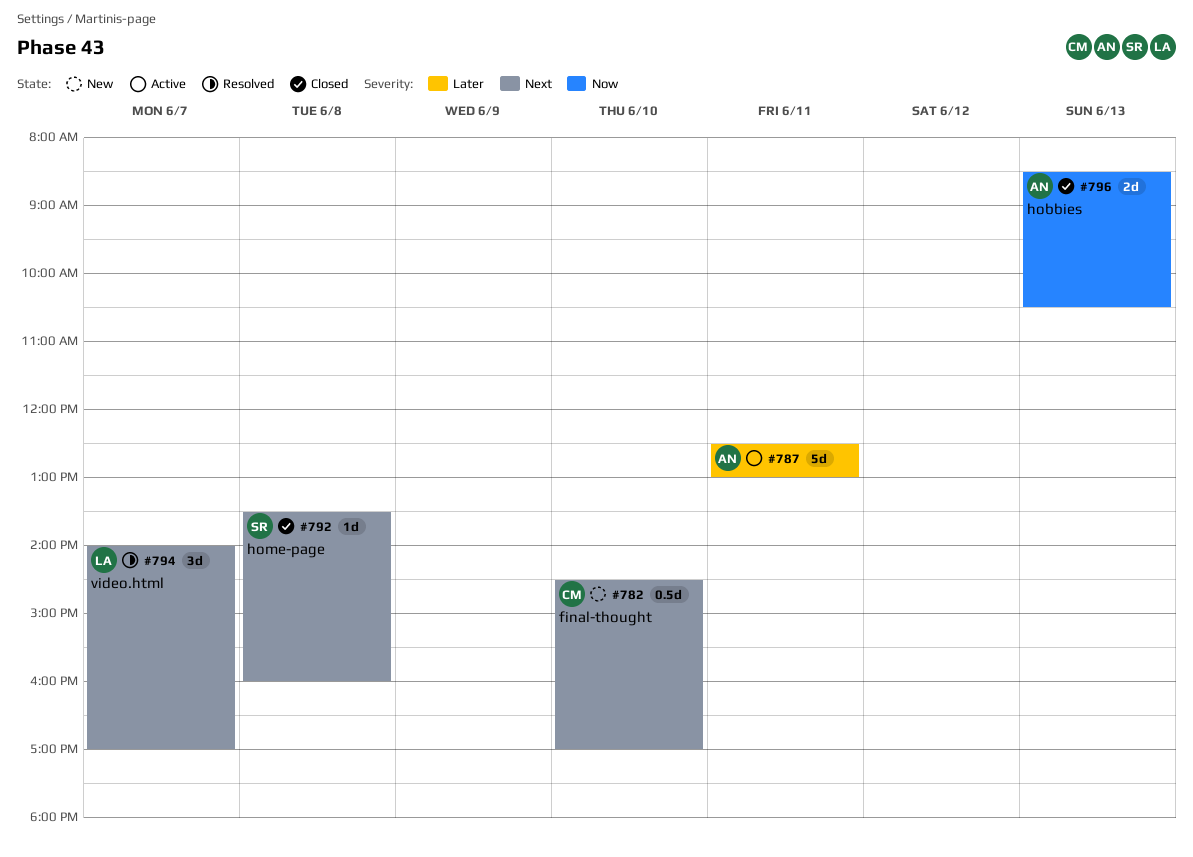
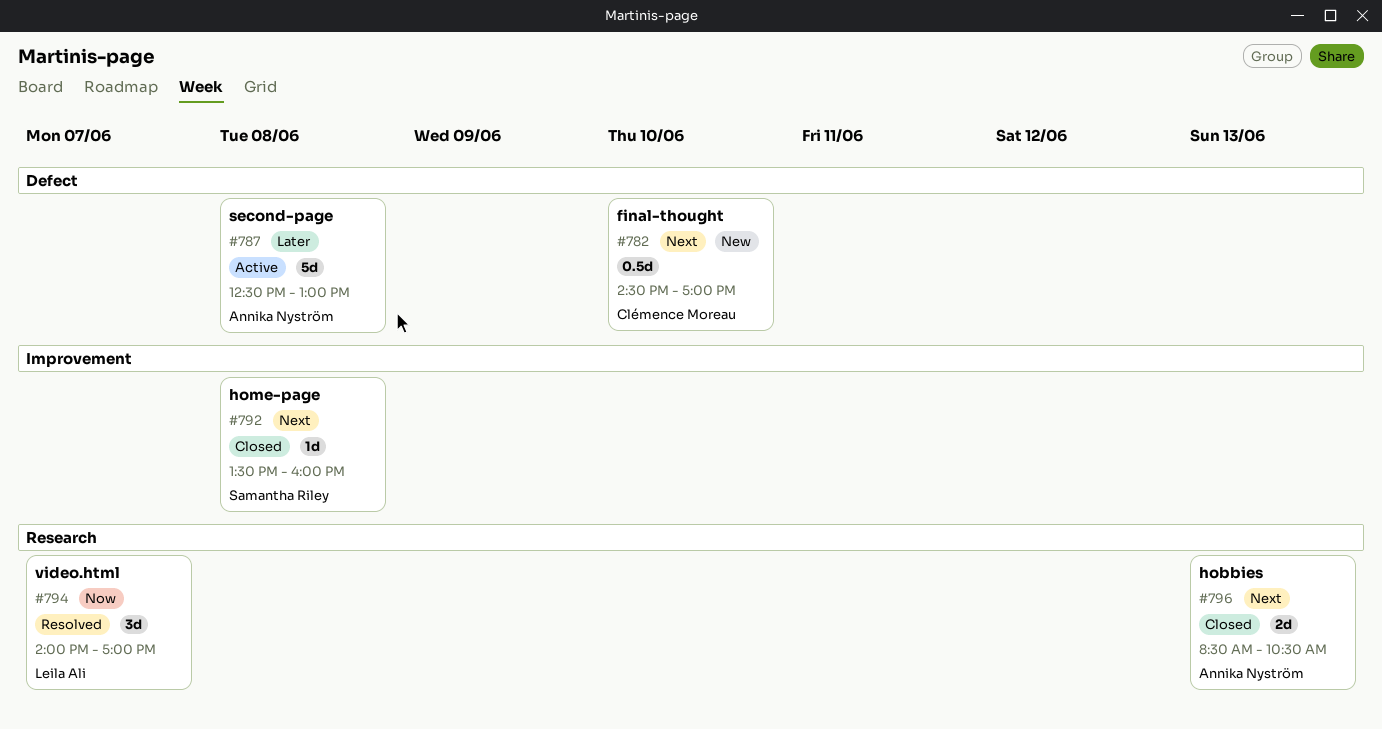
#787, day: Jun 11 -> Jun 8
#794, priority: Next -> Now
#796, priority: Now -> Next

